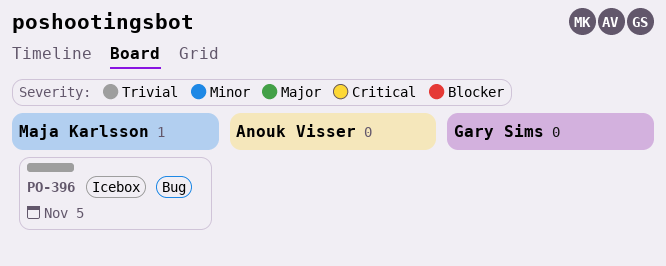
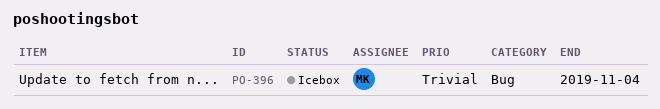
PO-396, due: Nov 5 -> Nov 4

